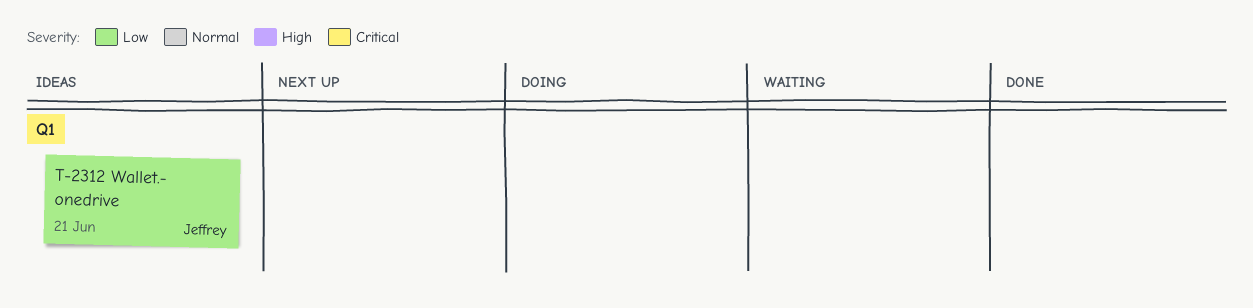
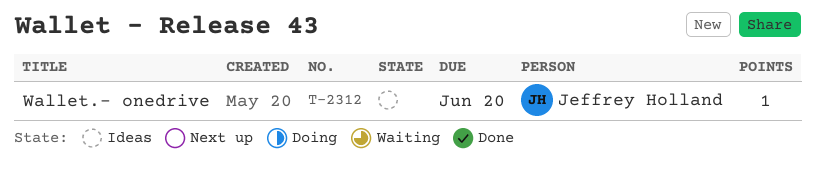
T-2312, due: Jun 21 -> Jun 20

